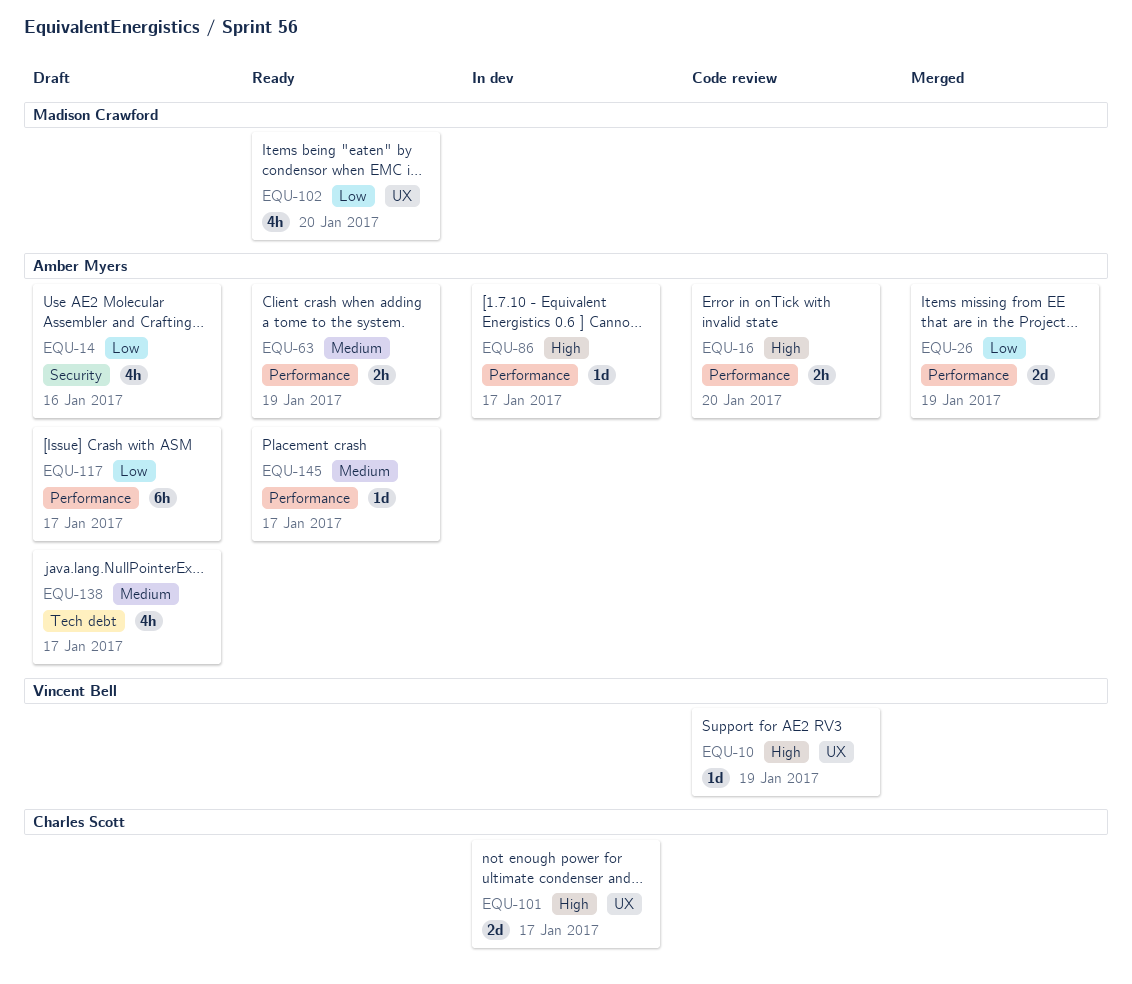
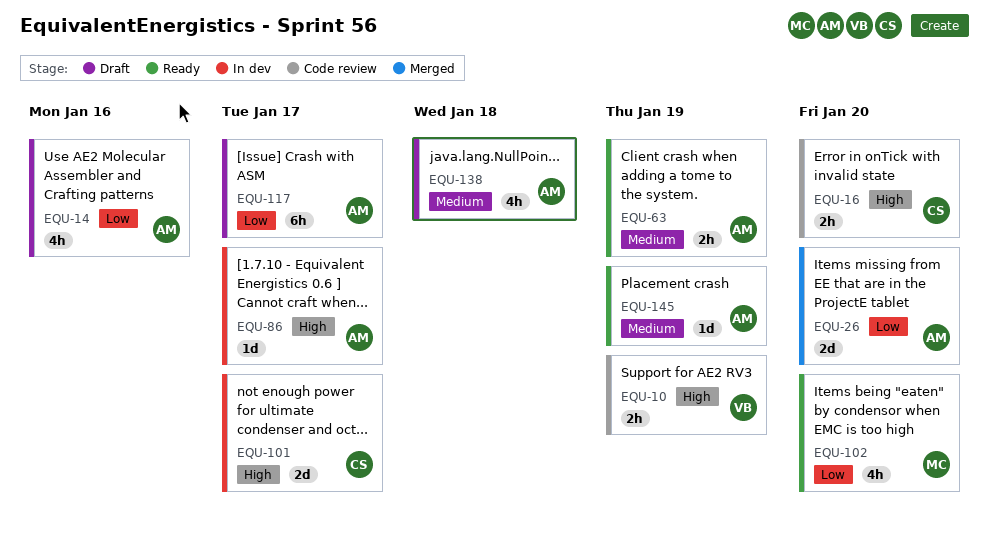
EQU-10, estimate: 1d -> 2h
EQU-16, owner: Amber Myers -> Charles Scott
EQU-26, due: Jan 19 -> Jan 20
EQU-138, due: Jan 17 -> Jan 18
EQU-145, due: Jan 17 -> Jan 19

